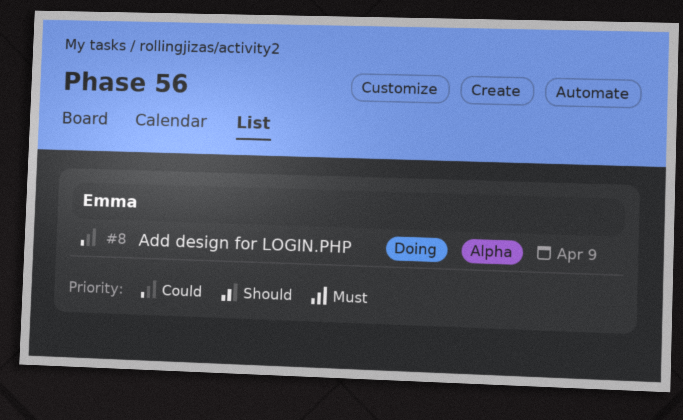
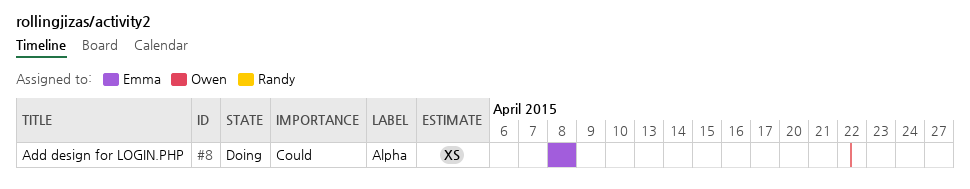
#8, due: Apr 9 -> Apr 8

